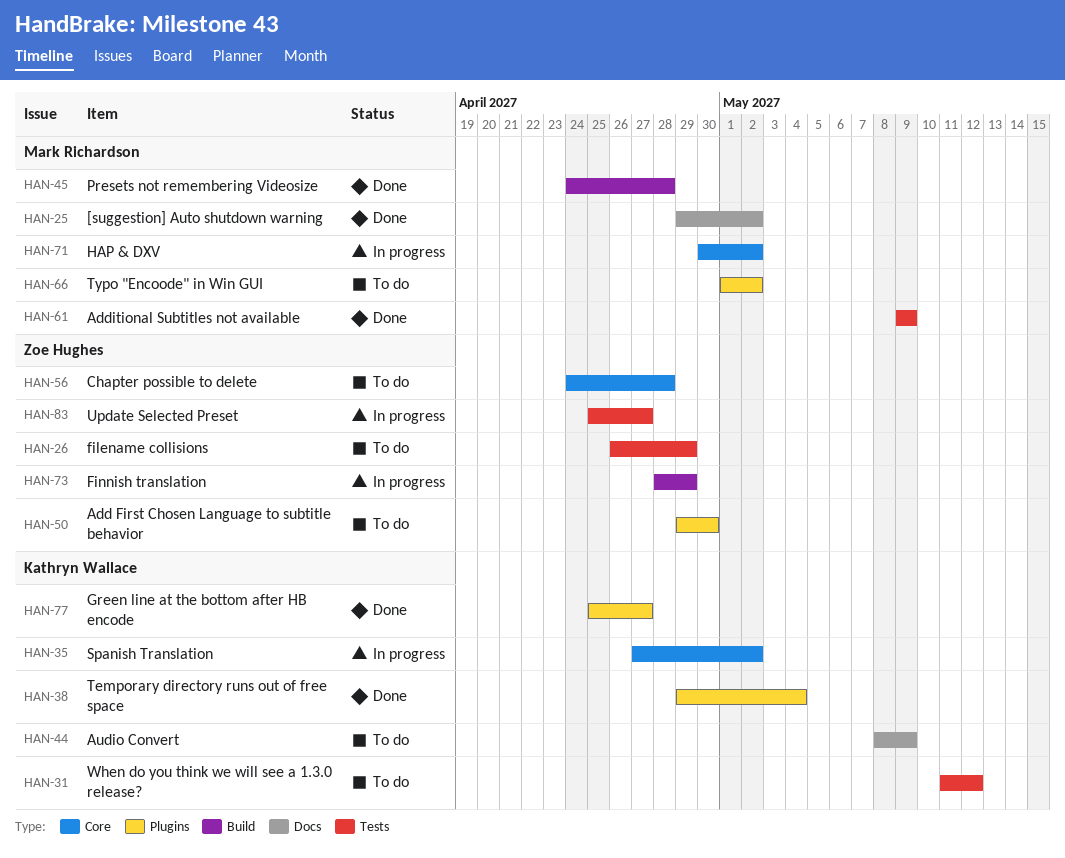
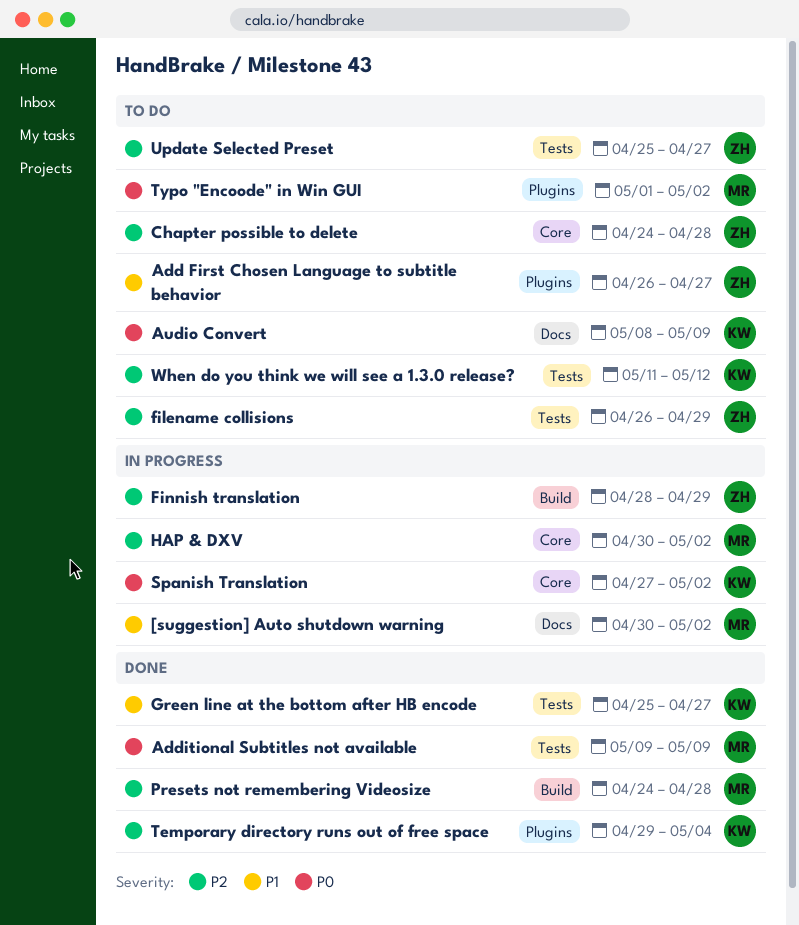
[suggestion] Auto shutdown warning, status: Done -> In progress
[suggestion] Auto shutdown warning, start: Apr 29 -> Apr 30
Add First Chosen Language to subtitle behavior, start: Apr 29 -> Apr 26
Add First Chosen Language to subtitle behavior, due: Apr 30 -> Apr 27
Green line at the bottom after HB encode, label: Plugins -> Tests
Update Selected Preset, status: In progress -> To do

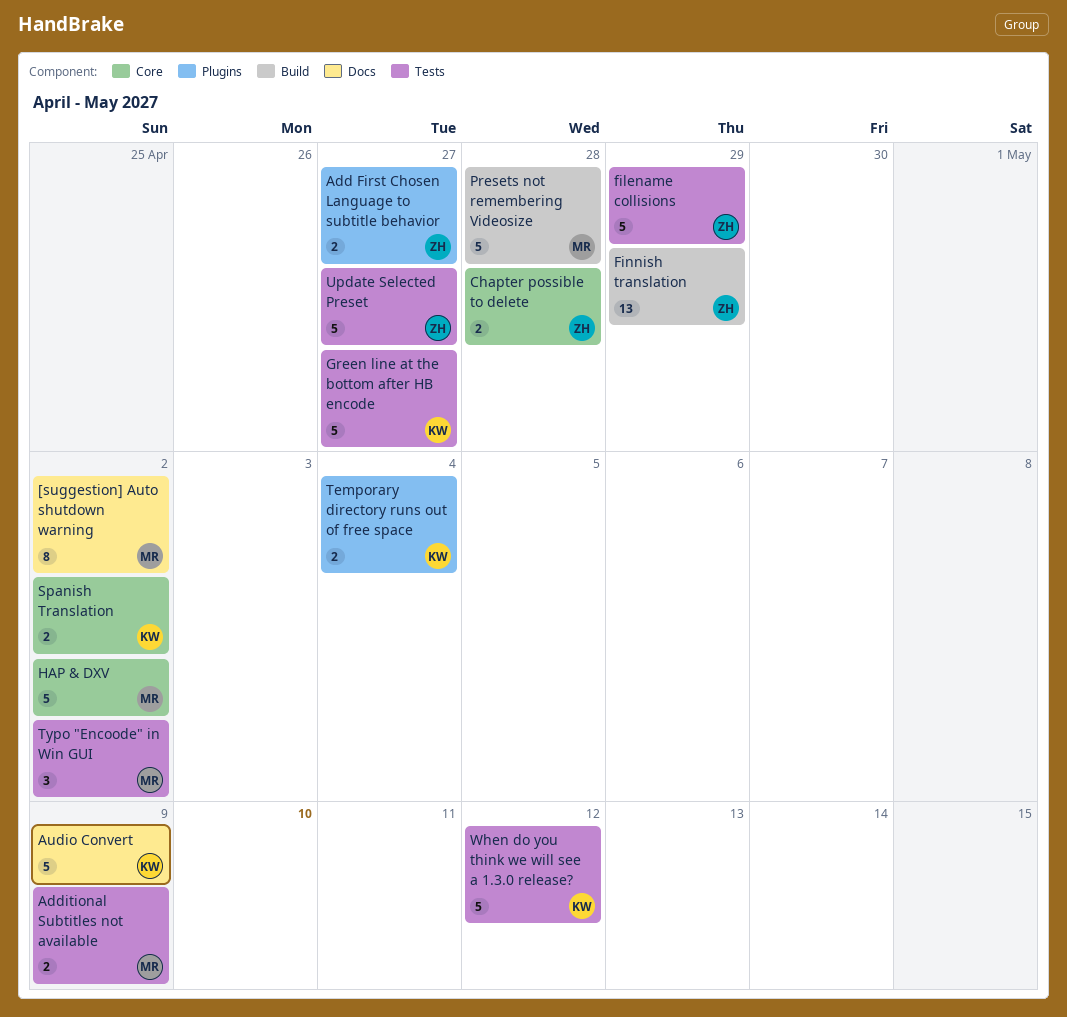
Typo "Encoode" in Win GUI, label: Plugins -> Tests

